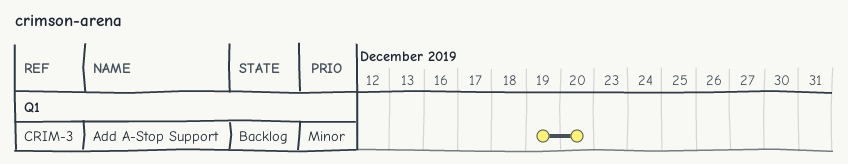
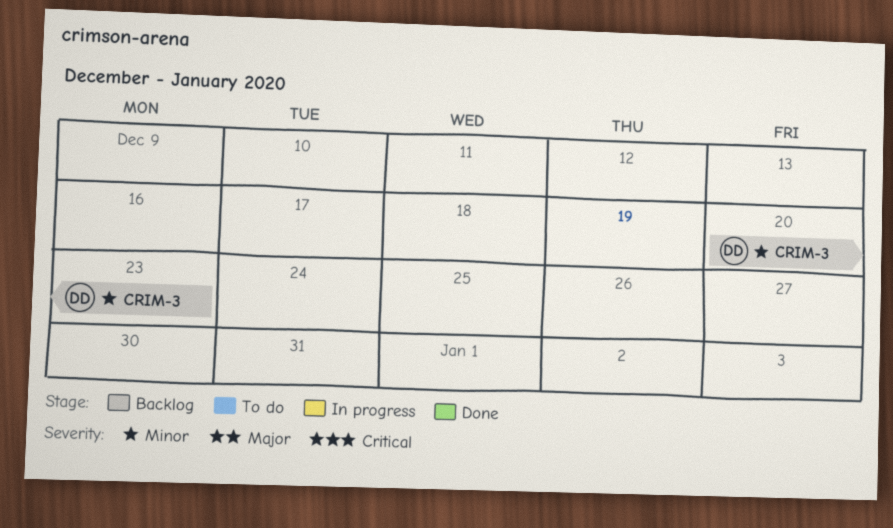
CRIM-3, start: Dec 19 -> Dec 20
CRIM-3, due: Dec 20 -> Dec 23

